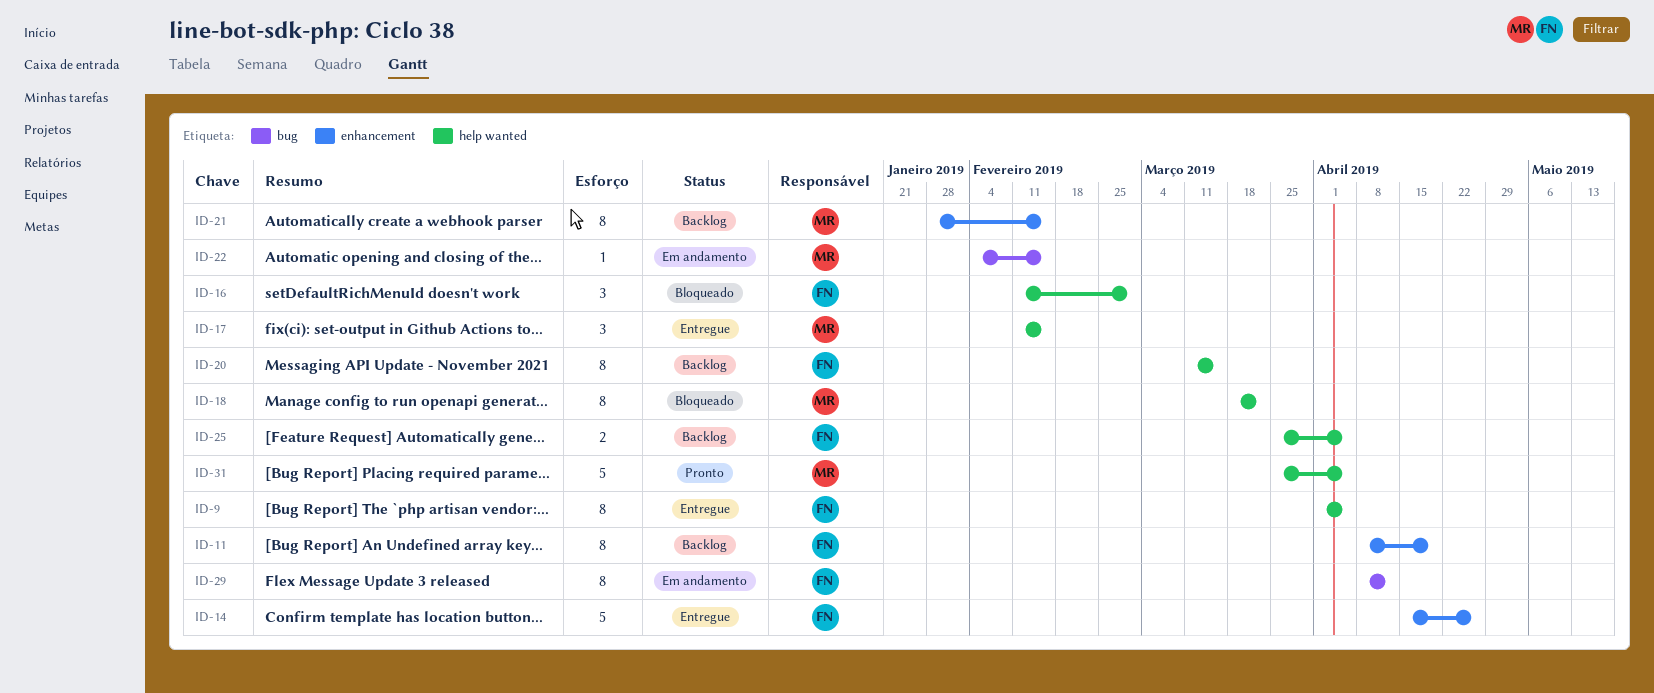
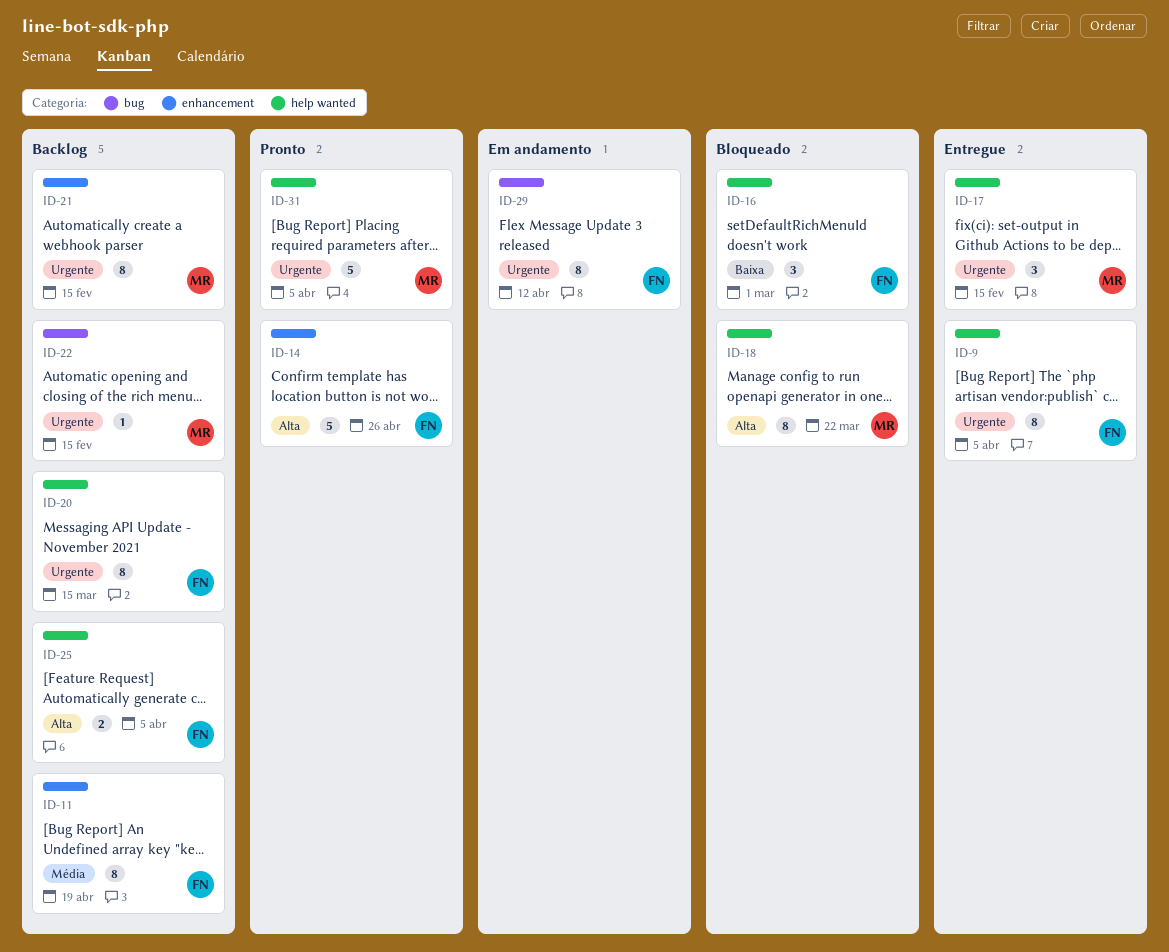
ID-14, status: Entregue -> Pronto
ID-22, status: Em andamento -> Backlog

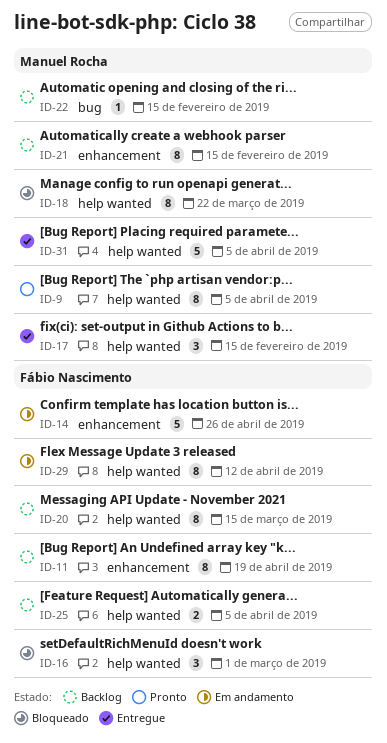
ID-9, status: Entregue -> Pronto
ID-9, owner: Fábio Nascimento -> Manuel Rocha
ID-14, status: Pronto -> Em andamento
ID-29, label: bug -> help wanted
ID-31, status: Pronto -> Entregue

